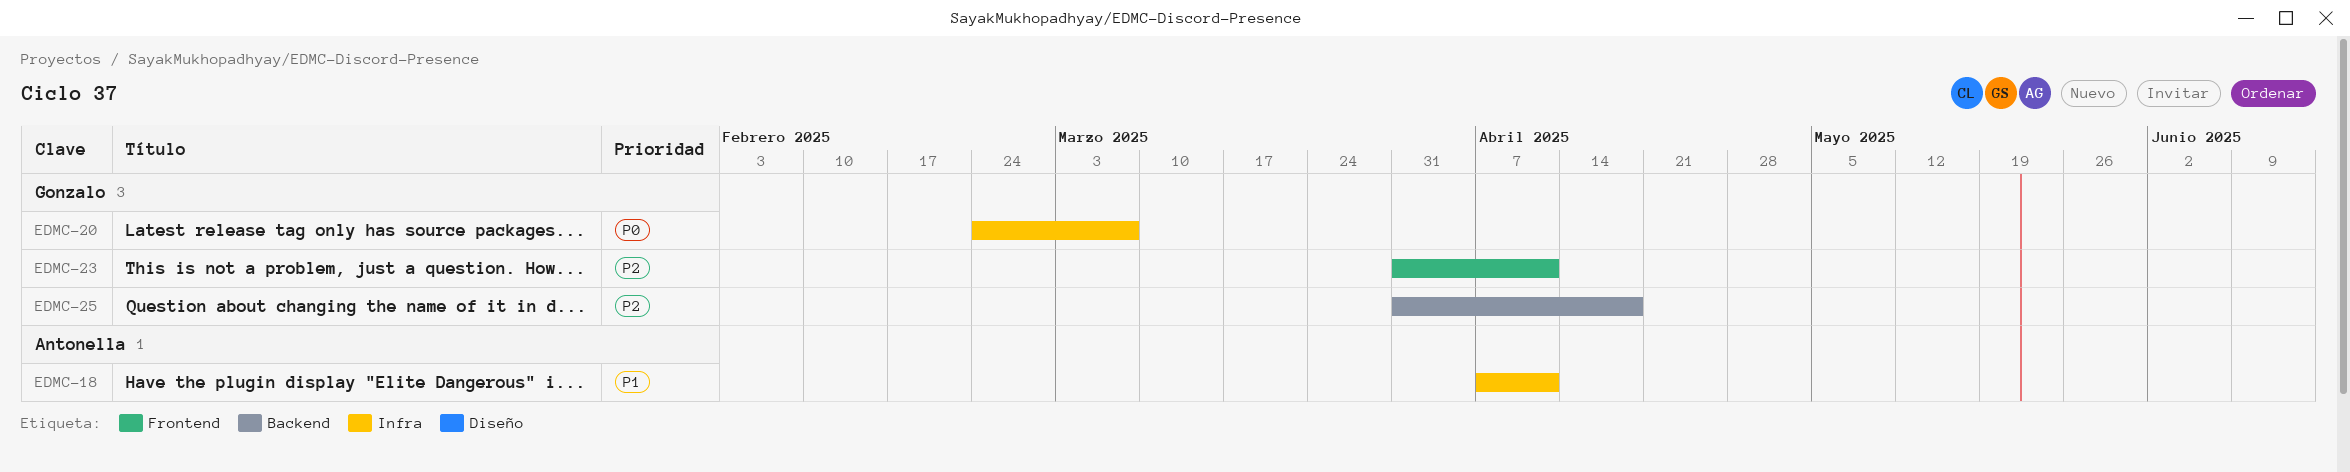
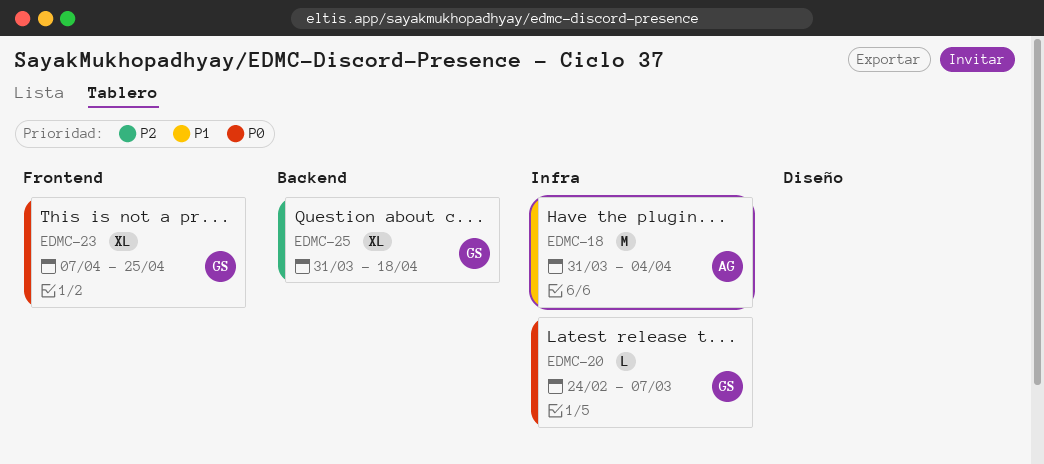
EDMC-18, start: Apr 7 -> Mar 31
EDMC-18, due: Apr 11 -> Apr 4
EDMC-23, priority: P2 -> P0
EDMC-23, start: Mar 31 -> Apr 7
EDMC-23, due: Apr 11 -> Apr 25

